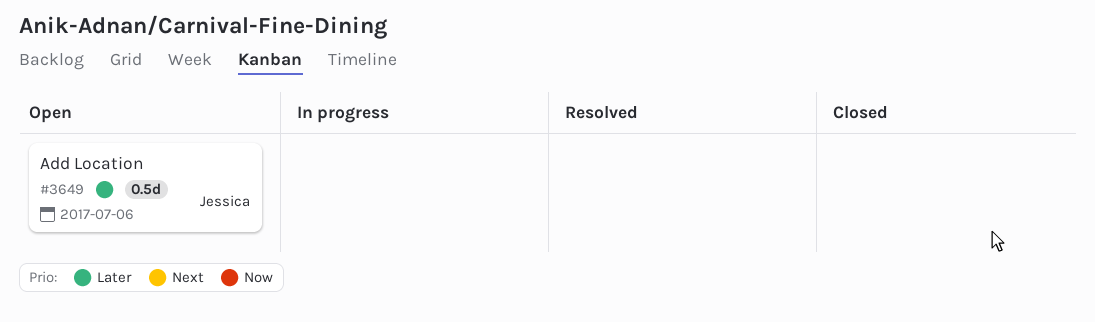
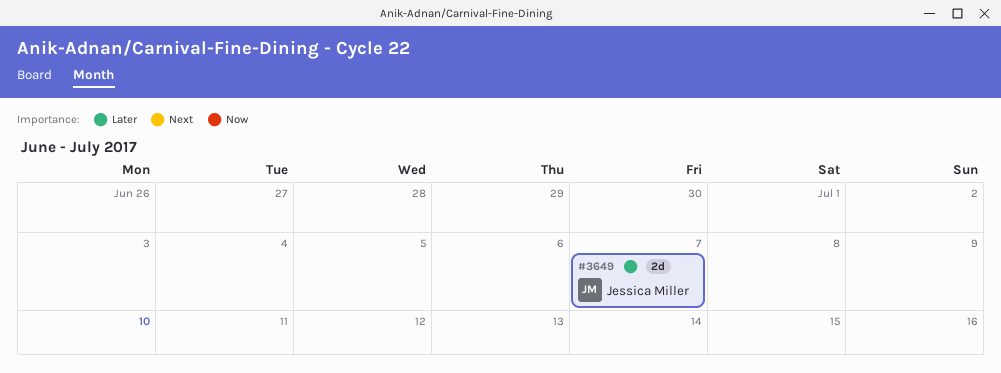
#3649, estimate: 0.5d -> 2d
#3649, due: Jul 6 -> Jul 7

